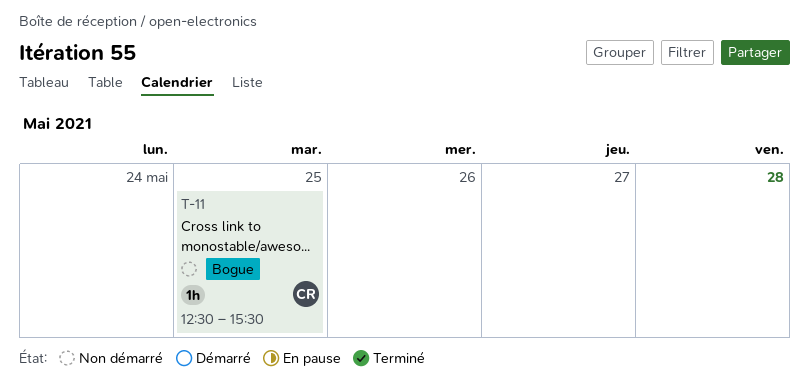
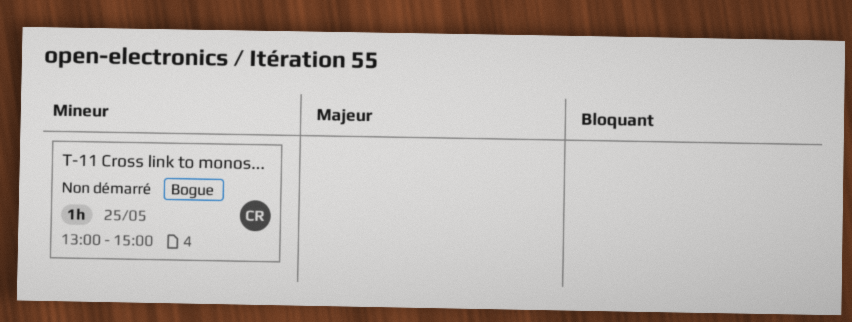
T-11, begins: 12:30 -> 13:00
T-11, ends: 15:30 -> 15:00

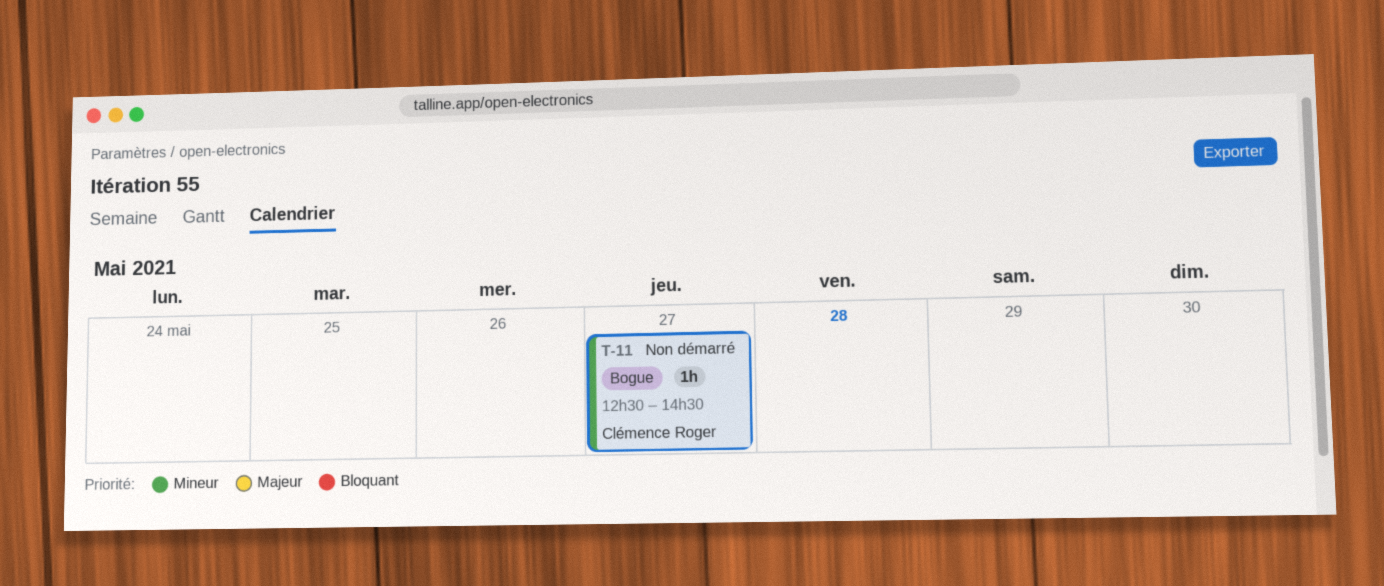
T-11, day: May 25 -> May 27
T-11, begins: 13:00 -> 12:30
T-11, ends: 15:00 -> 14:30

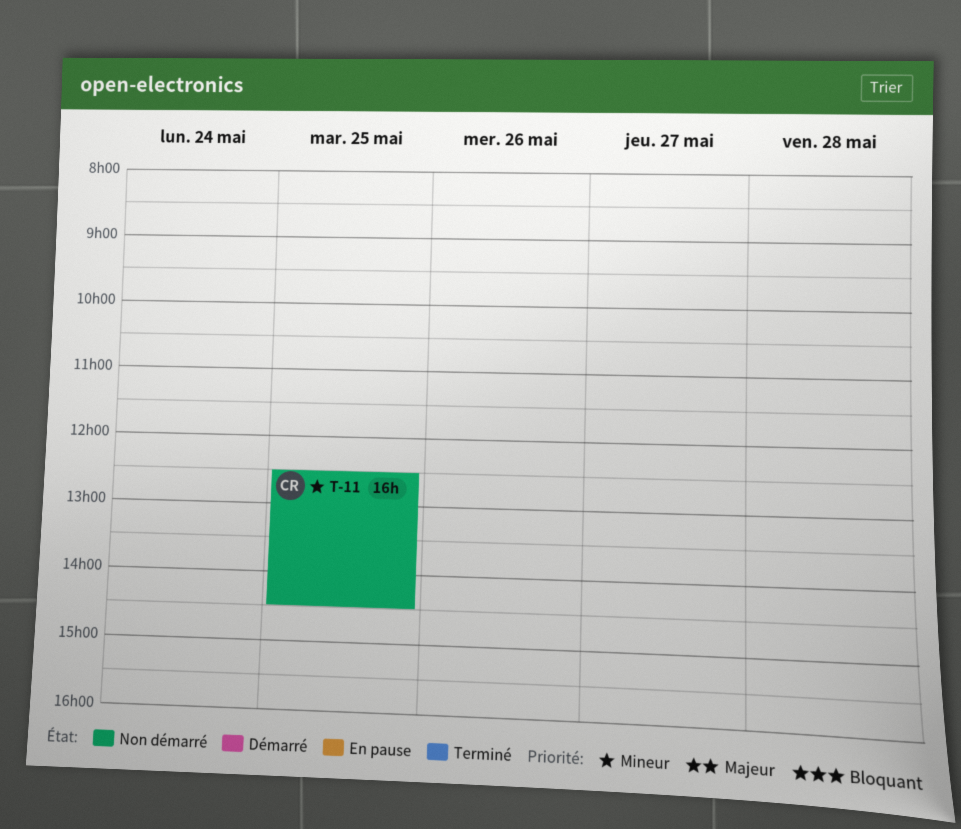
T-11, estimate: 1h -> 16h
T-11, day: May 27 -> May 25

